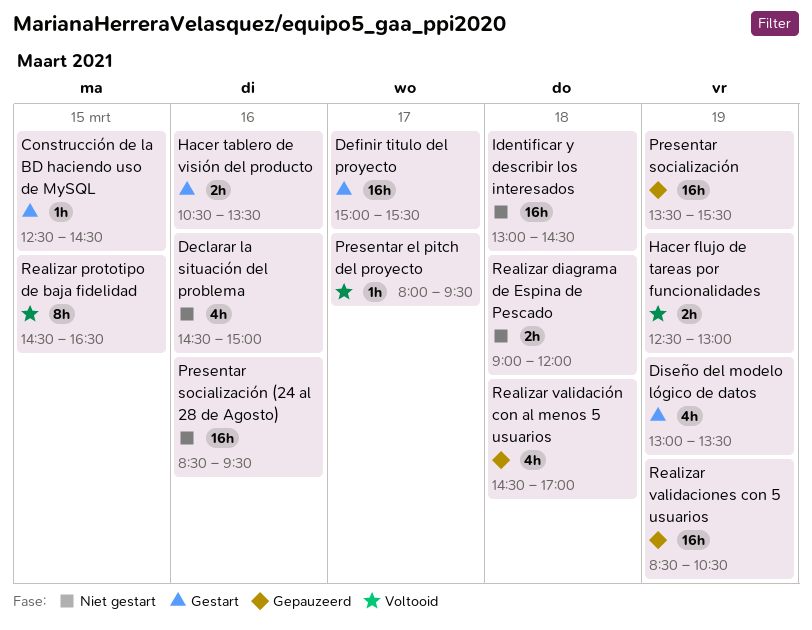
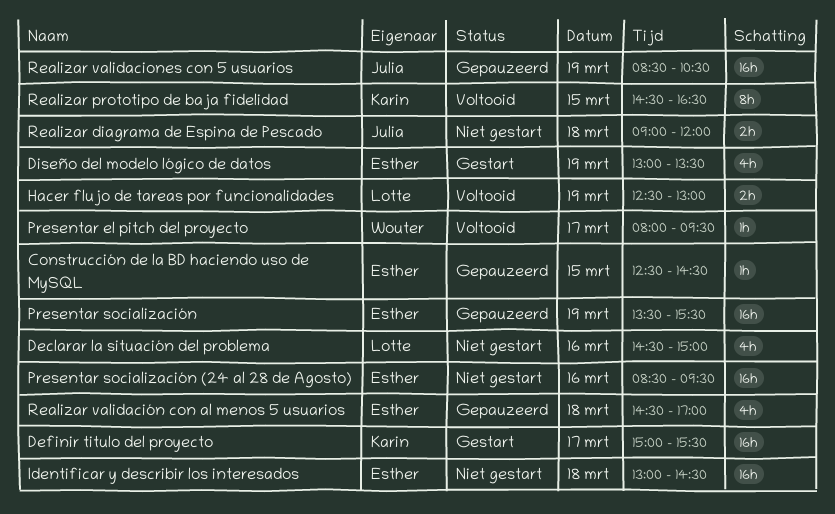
Construcción de la BD haciendo uso de MySQL, status: Gestart -> Gepauzeerd
Hacer tablero de visión del producto: present -> none

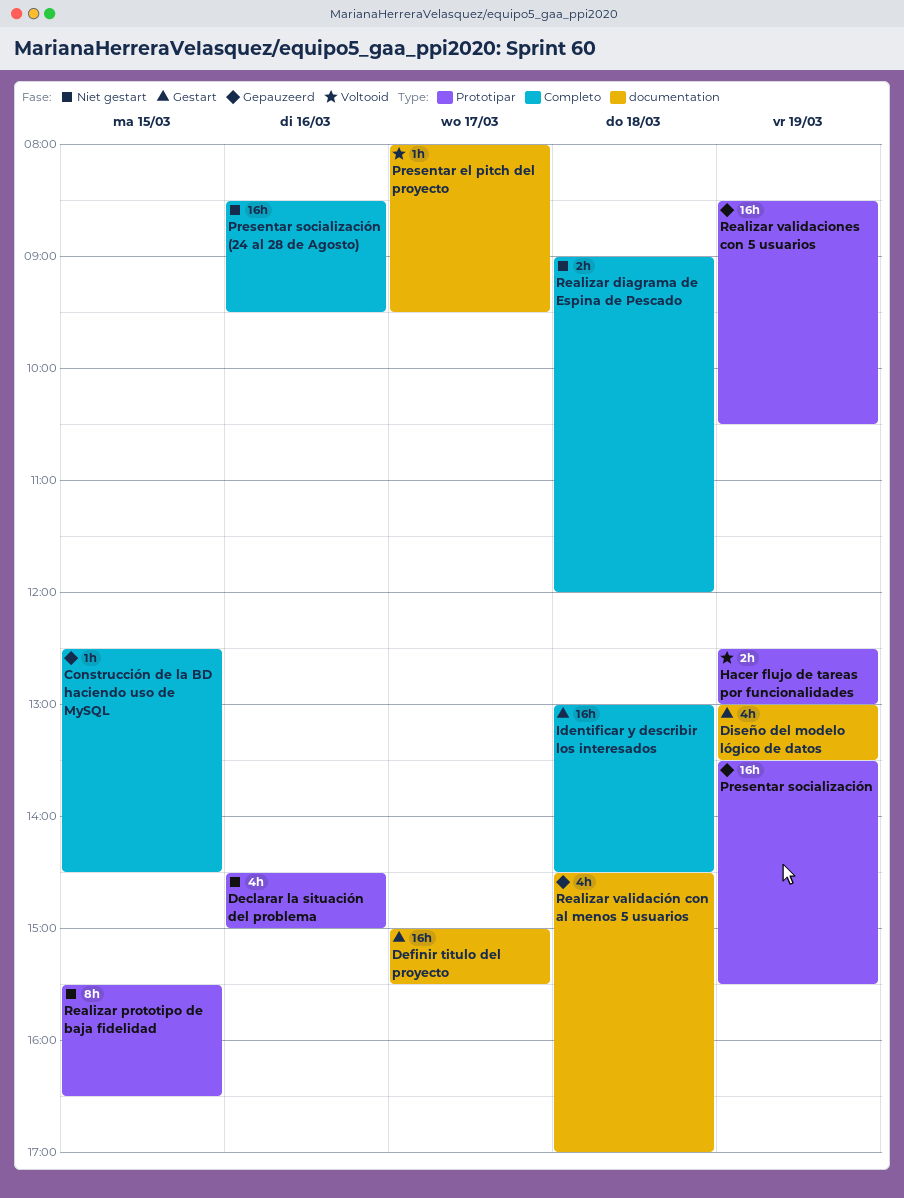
Identificar y describir los interesados, status: Niet gestart -> Gestart
Realizar prototipo de baja fidelidad, status: Voltooid -> Niet gestart
Realizar prototipo de baja fidelidad, begins: 14:30 -> 15:30

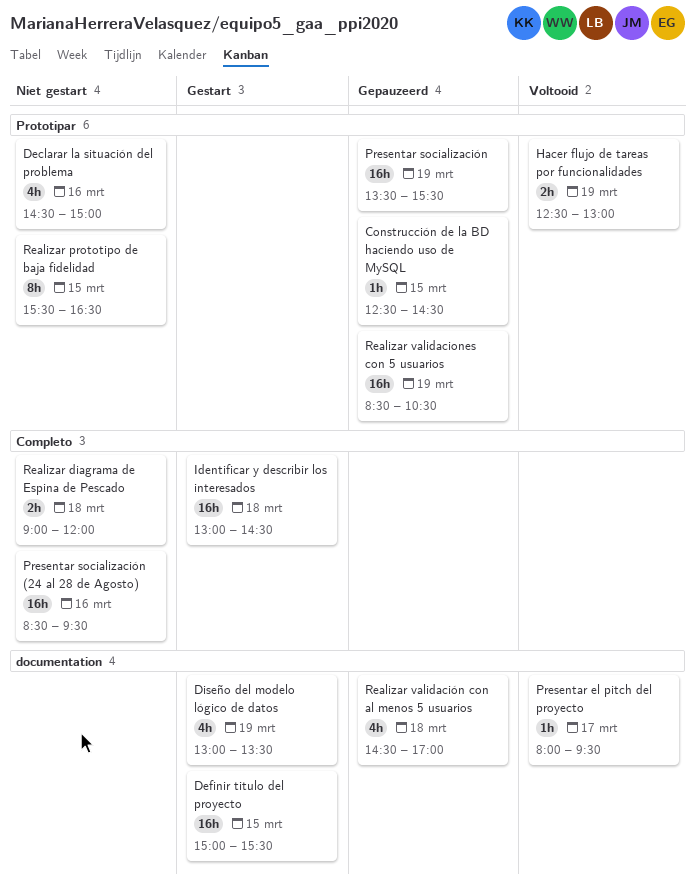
Construcción de la BD haciendo uso de MySQL, label: Completo -> Prototipar
Definir titulo del proyecto, day: Mar 17 -> Mar 15

